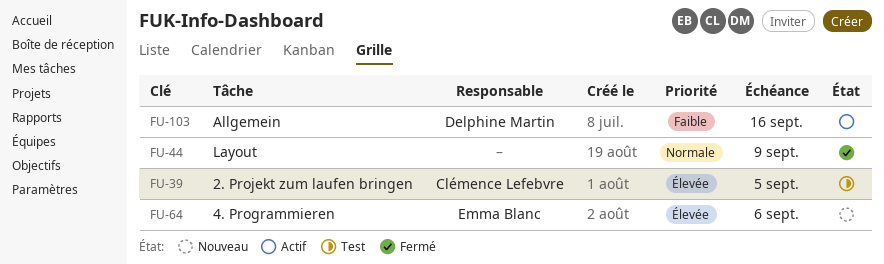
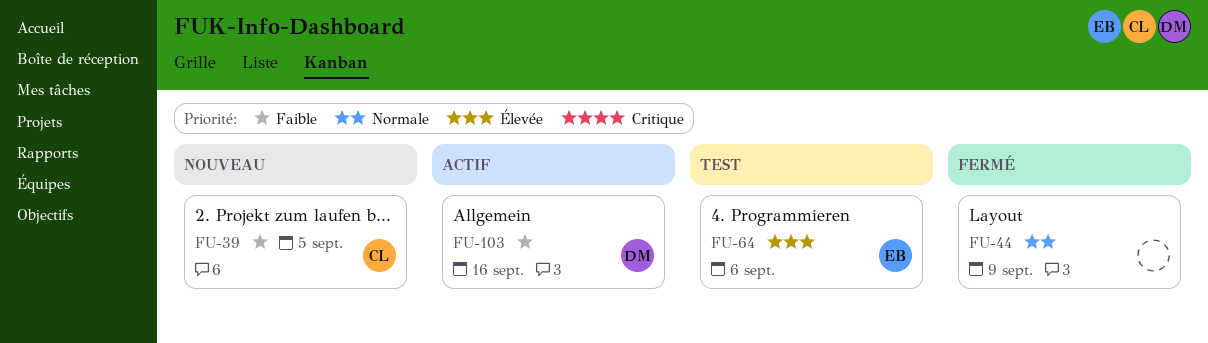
FU-39, status: Test -> Nouveau
FU-39, priority: Élevée -> Faible
FU-64, status: Nouveau -> Test

